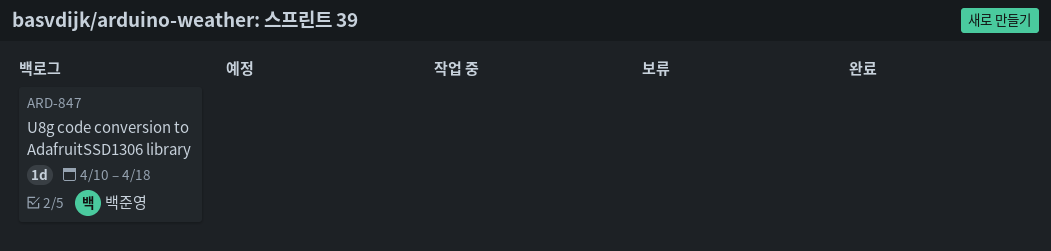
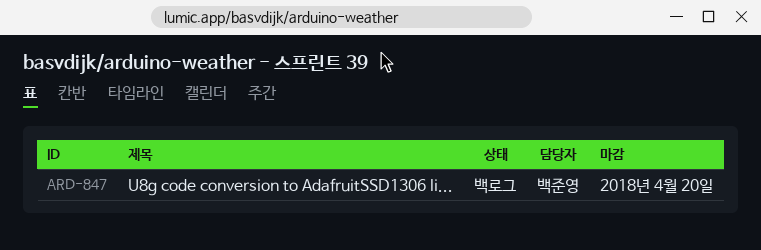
ARD-847, due: Apr 18 -> Apr 20

